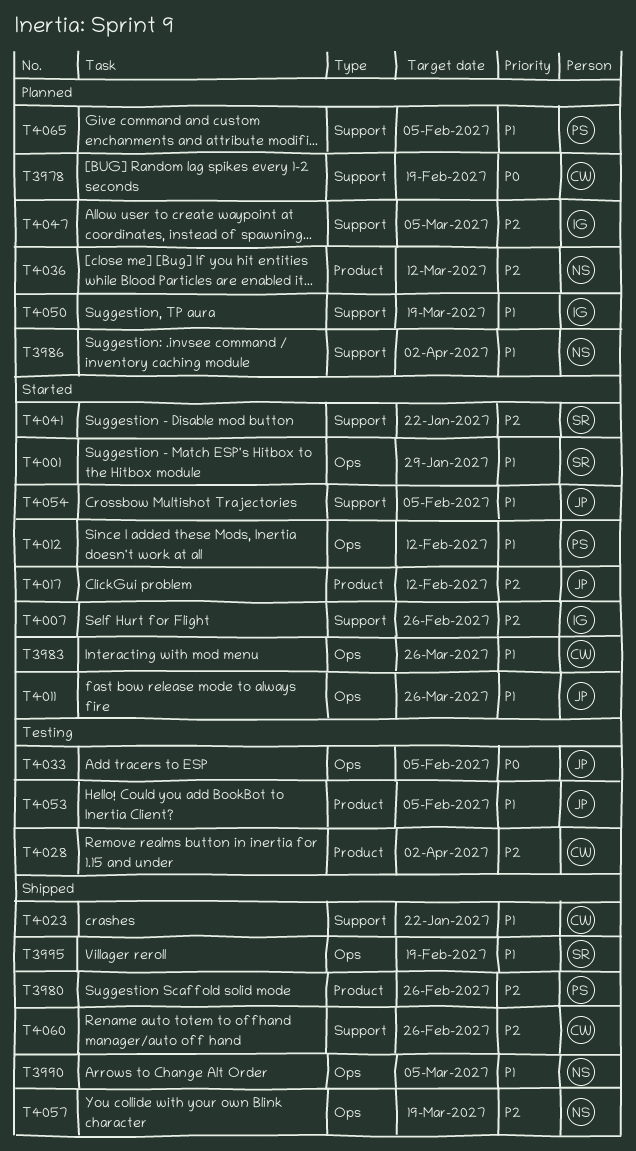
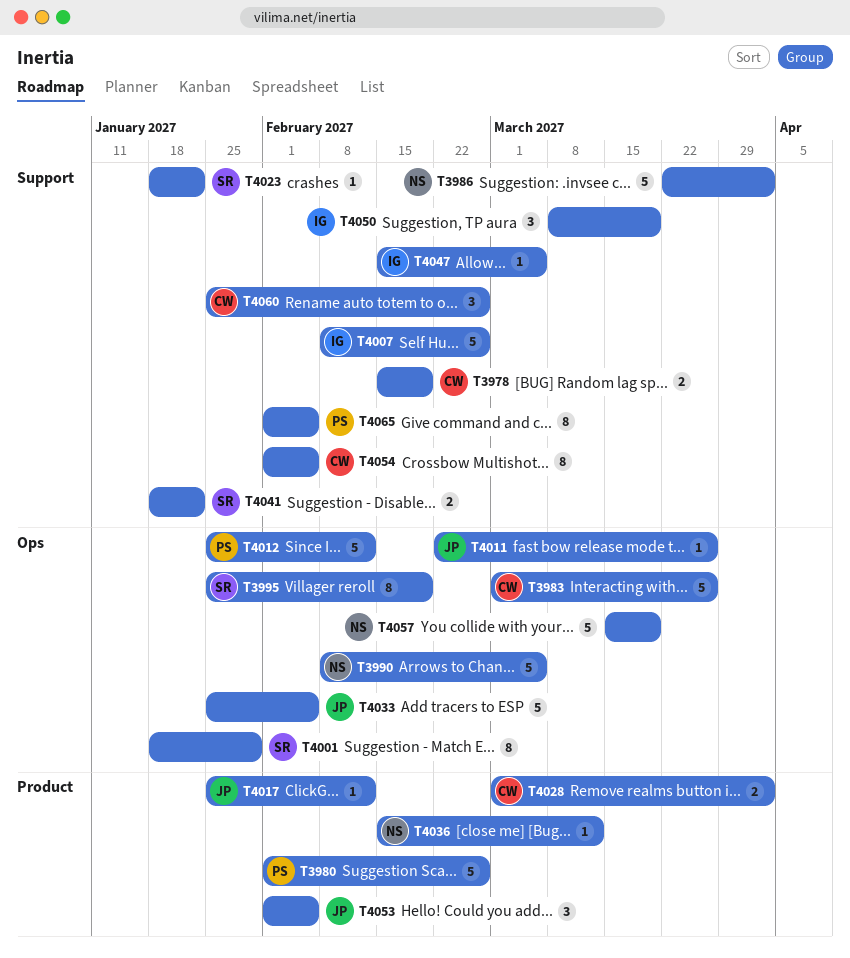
T4023, owner: CW -> SR
T4054, owner: JP -> CW

